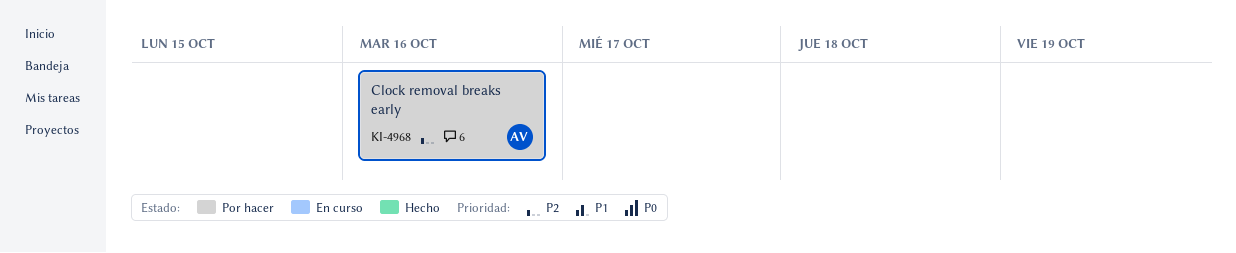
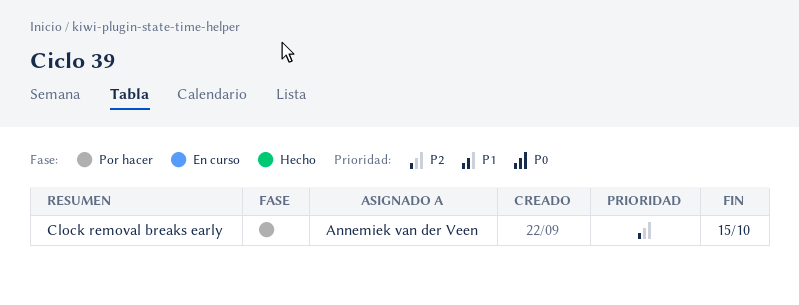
Clock removal breaks early, due: Oct 16 -> Oct 15

